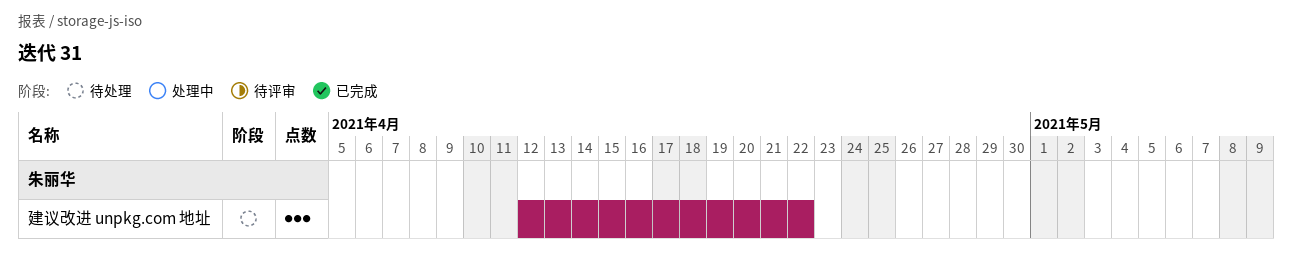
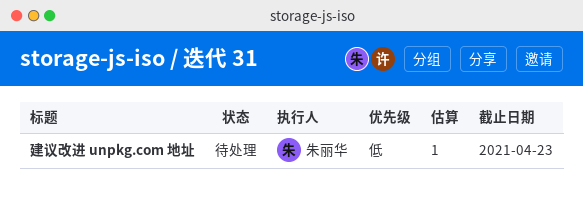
建议改进 unpkg.com 地址, estimate: 3 -> 1
建议改进 unpkg.com 地址, due: Apr 22 -> Apr 23

